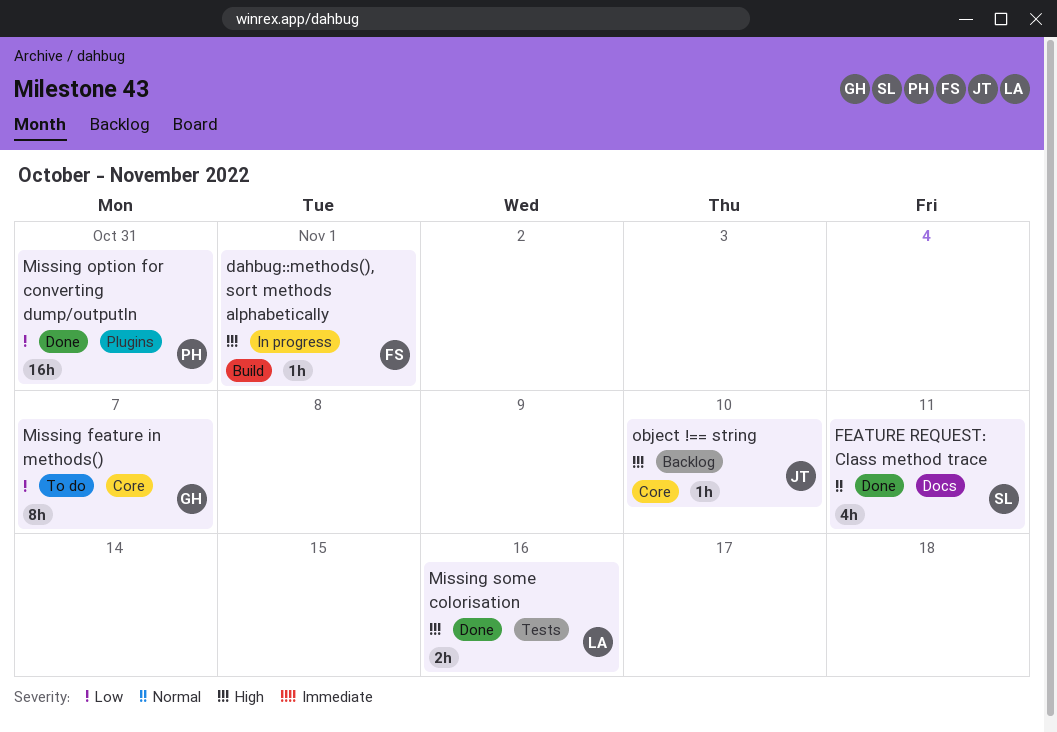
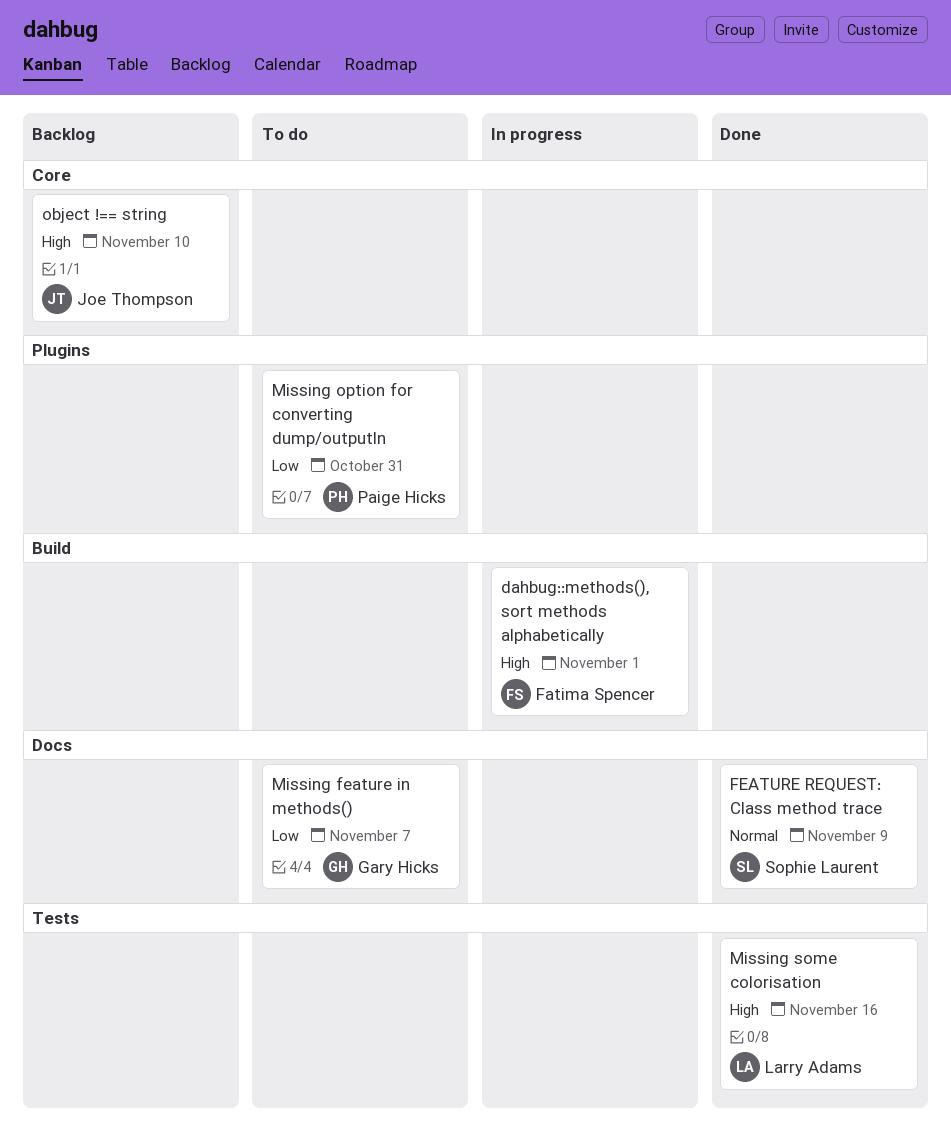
FEATURE REQUEST: Class method trace, due: Nov 11 -> Nov 9
Missing feature in methods(), label: Core -> Docs
Missing option for converting dump/outputln, status: Done -> To do

